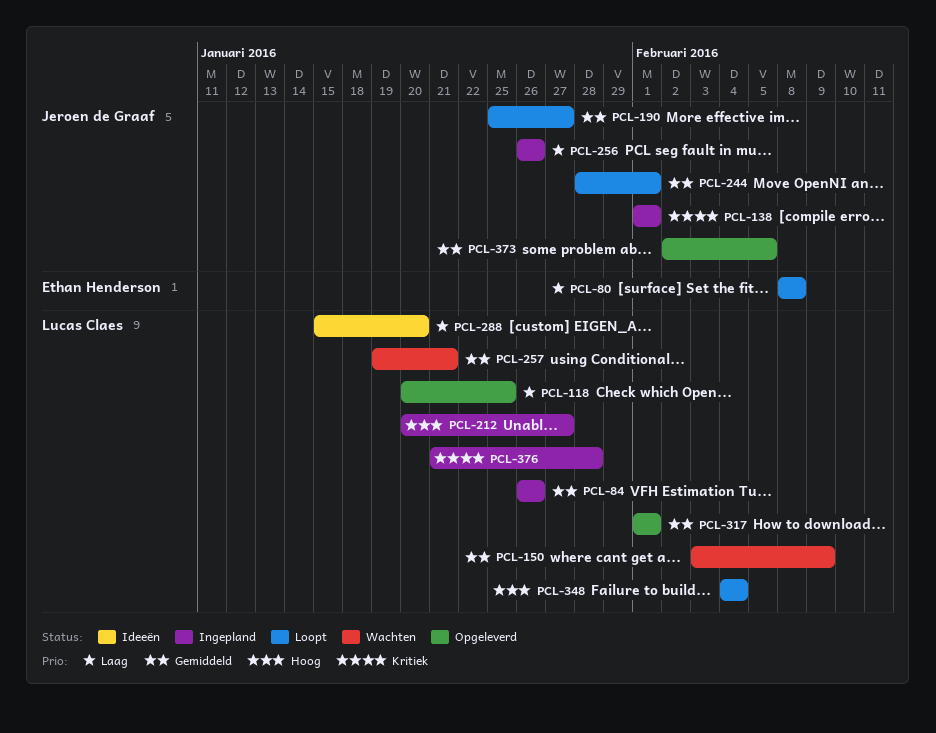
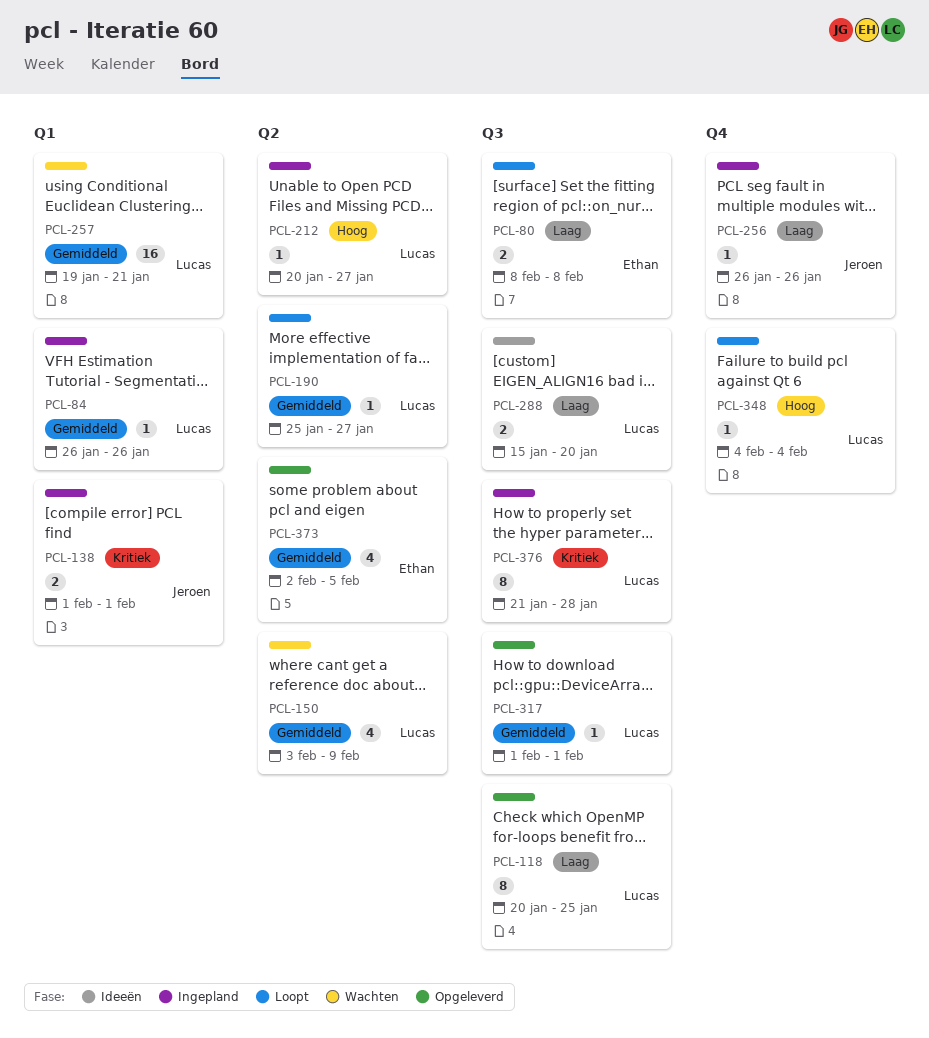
PCL-190, owner: Jeroen de Graaf -> Lucas Claes
PCL-244: present -> none
PCL-373, owner: Jeroen de Graaf -> Ethan Henderson

